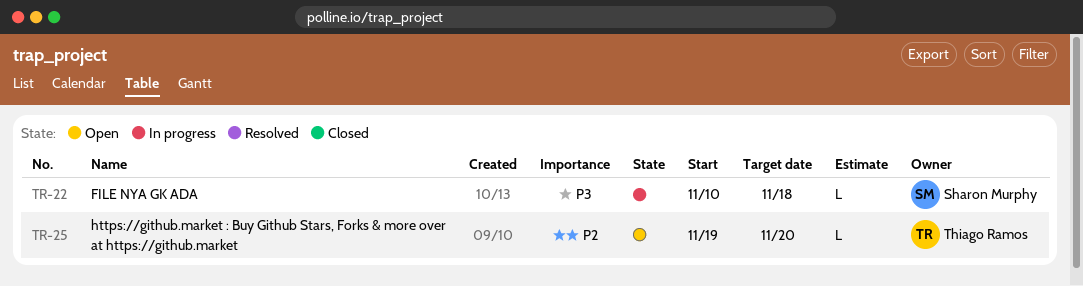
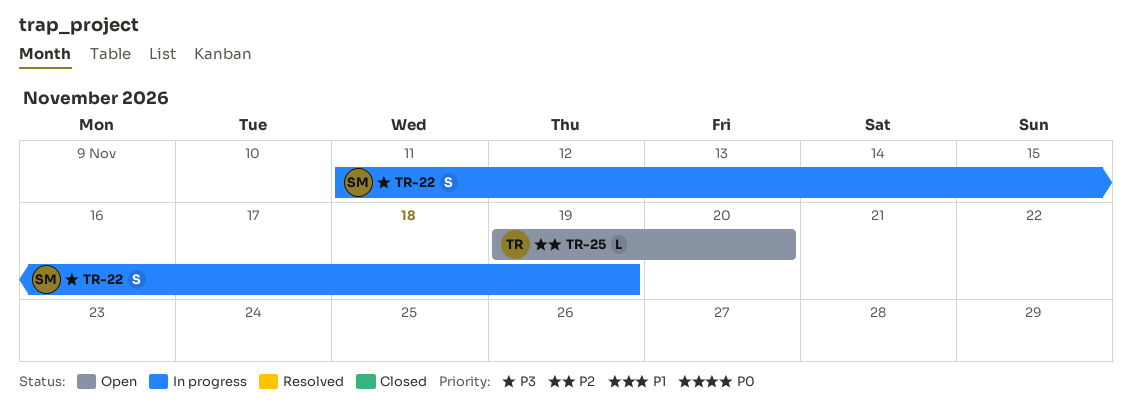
TR-22, estimate: L -> S
TR-22, start: Nov 10 -> Nov 11
TR-22, due: Nov 18 -> Nov 19

